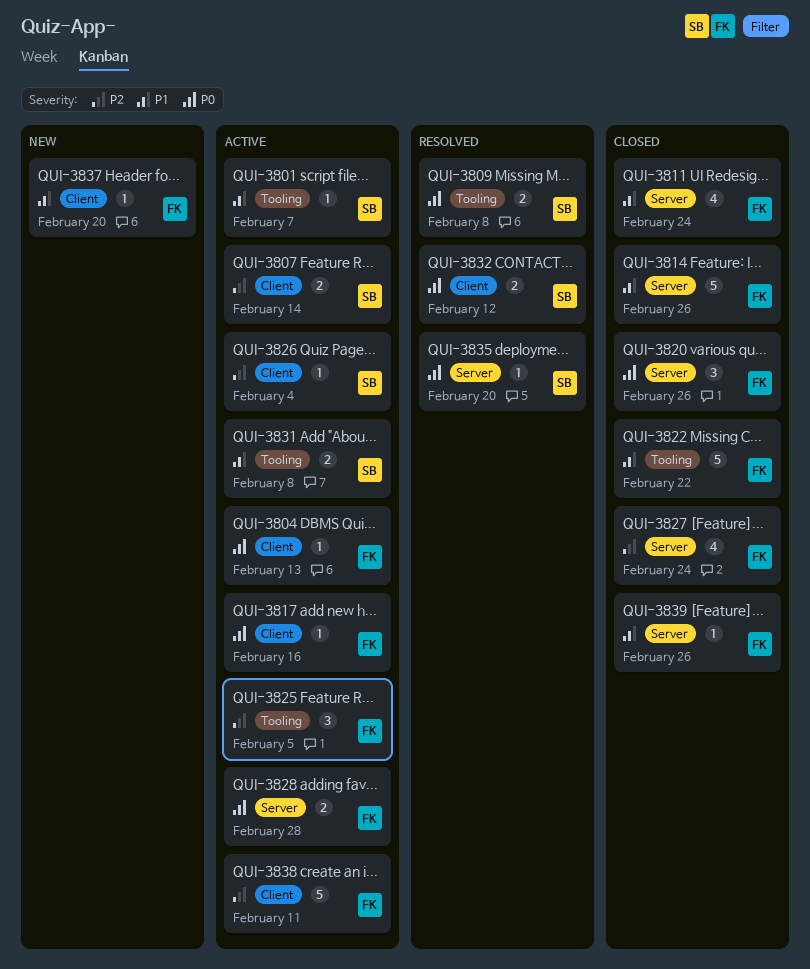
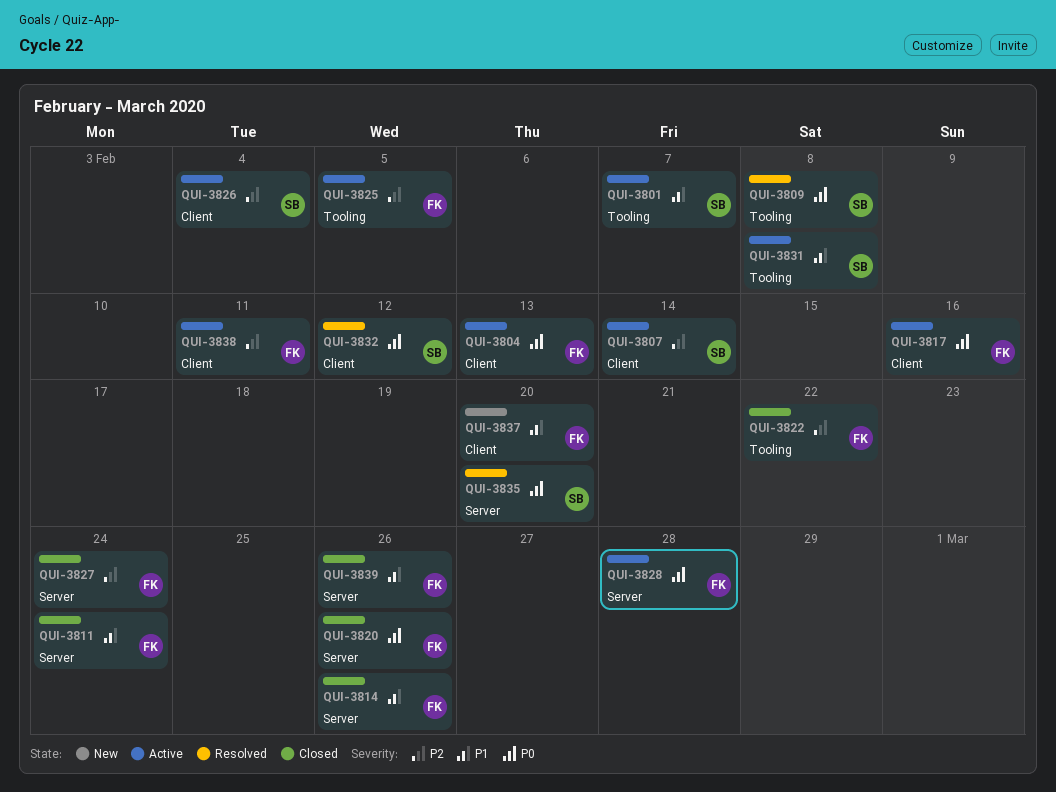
QUI-3822, priority: P1 -> P2

